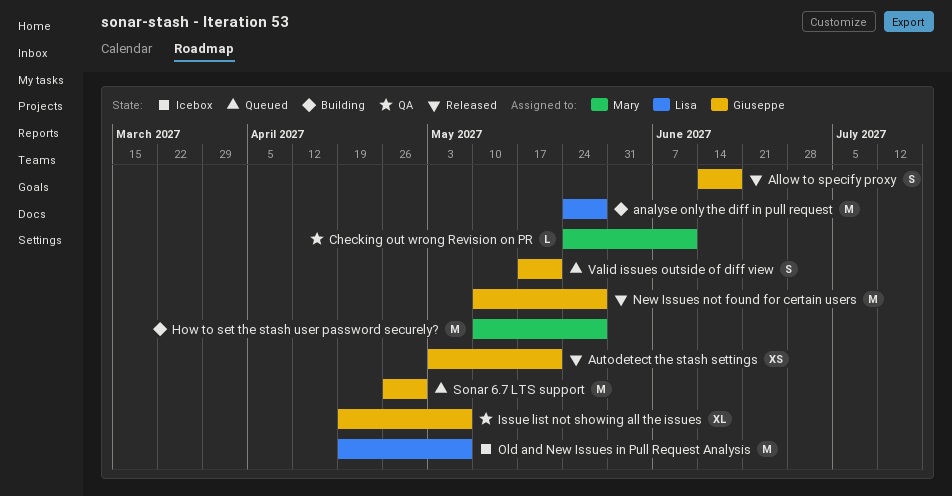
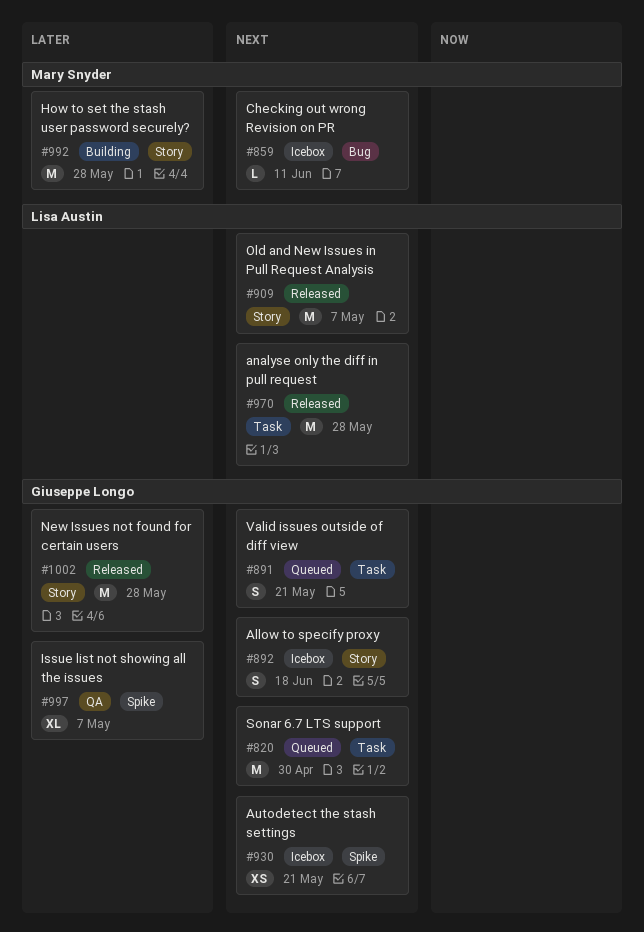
Allow to specify proxy, status: Released -> Icebox
analyse only the diff in pull request, status: Building -> Released
Autodetect the stash settings, status: Released -> Icebox
Checking out wrong Revision on PR, status: QA -> Icebox
Old and New Issues in Pull Request Analysis, status: Icebox -> Released

